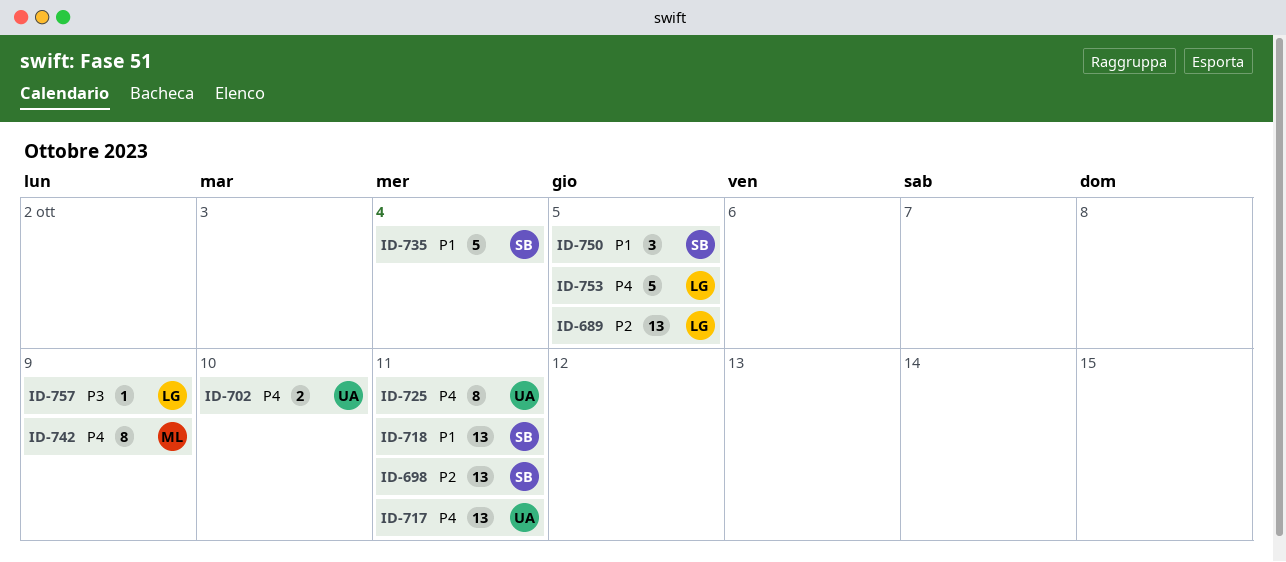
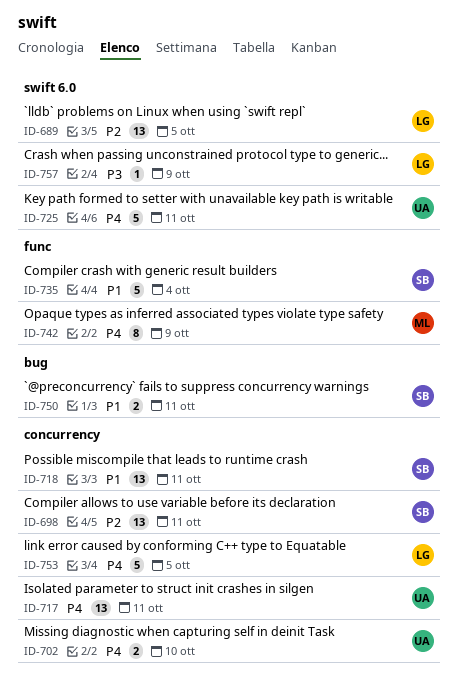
ID-725, estimate: 8 -> 5
ID-750, estimate: 3 -> 2
ID-750, due: Oct 5 -> Oct 11

